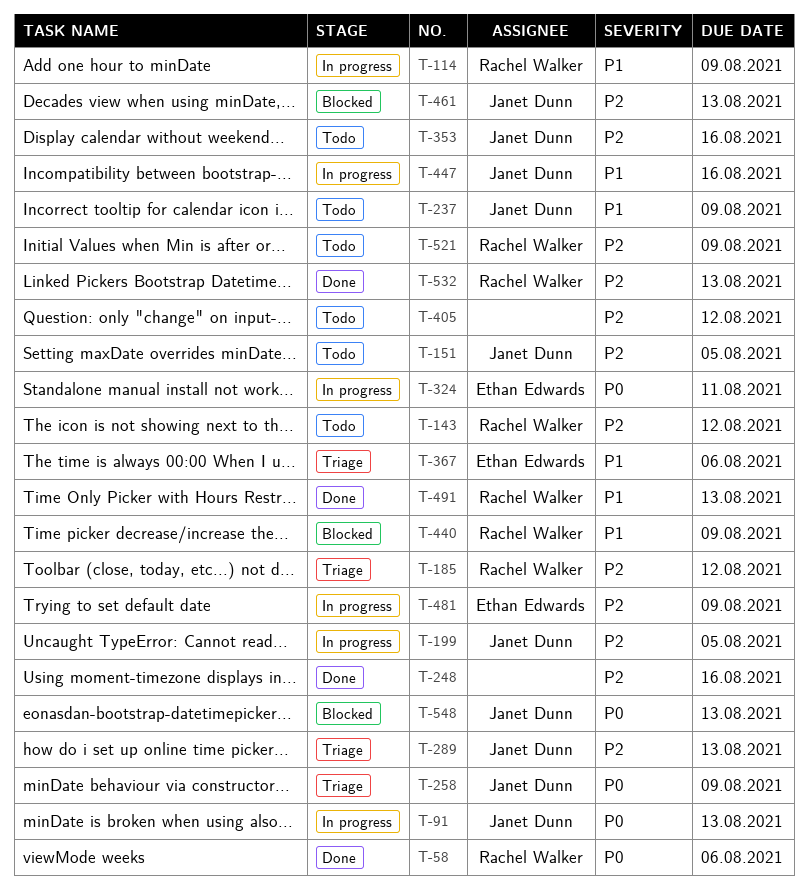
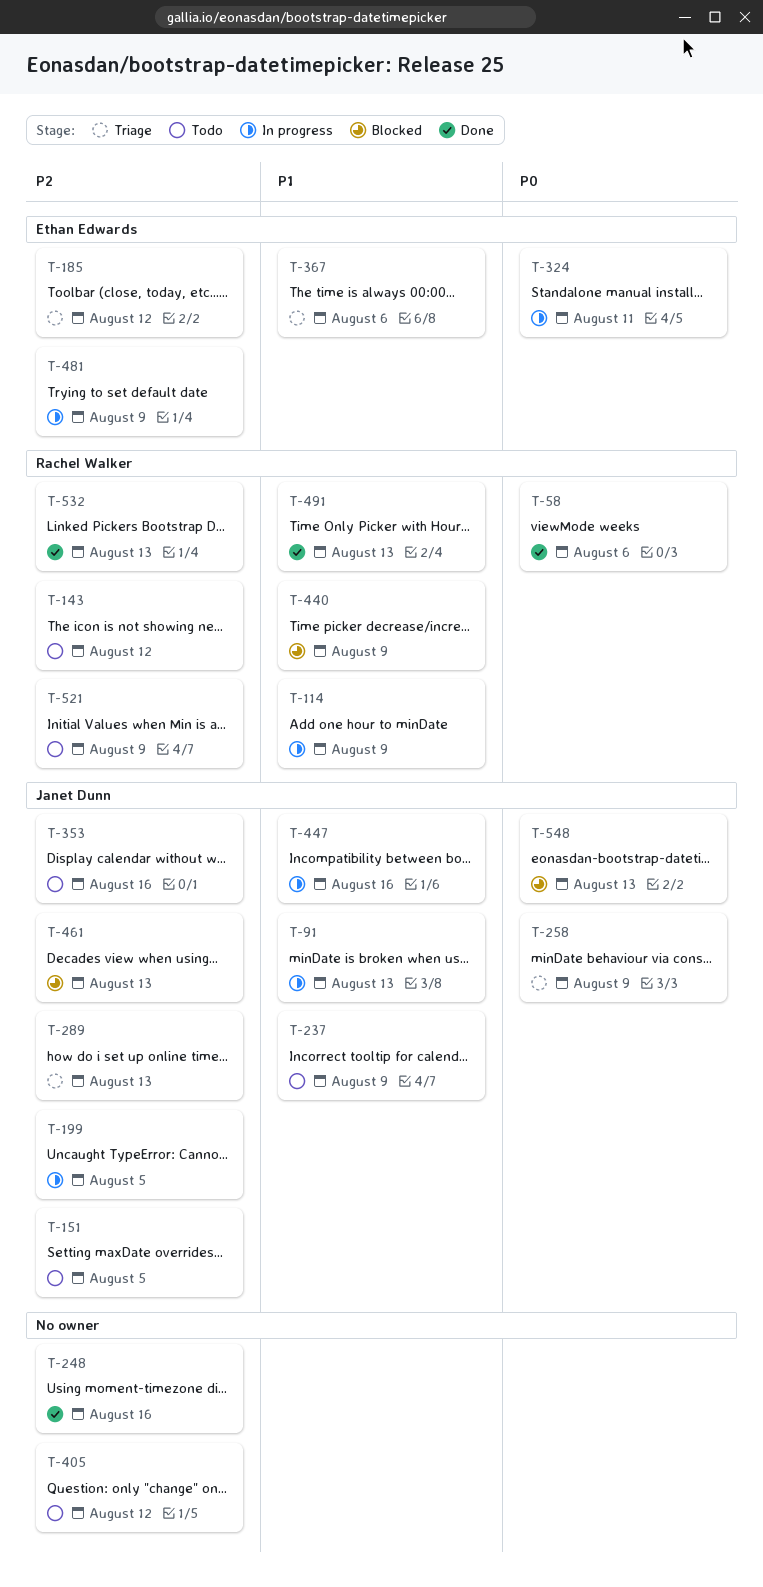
T-91, priority: P0 -> P1
T-185, owner: Rachel Walker -> Ethan Edwards

